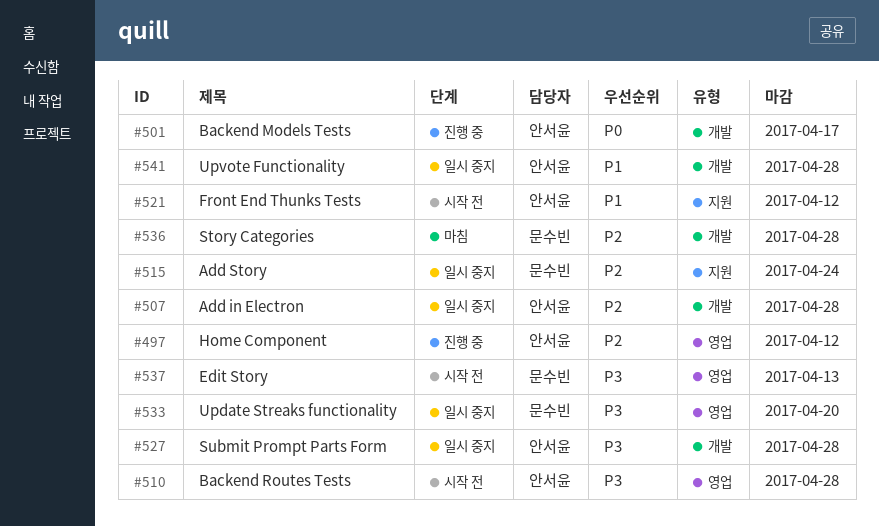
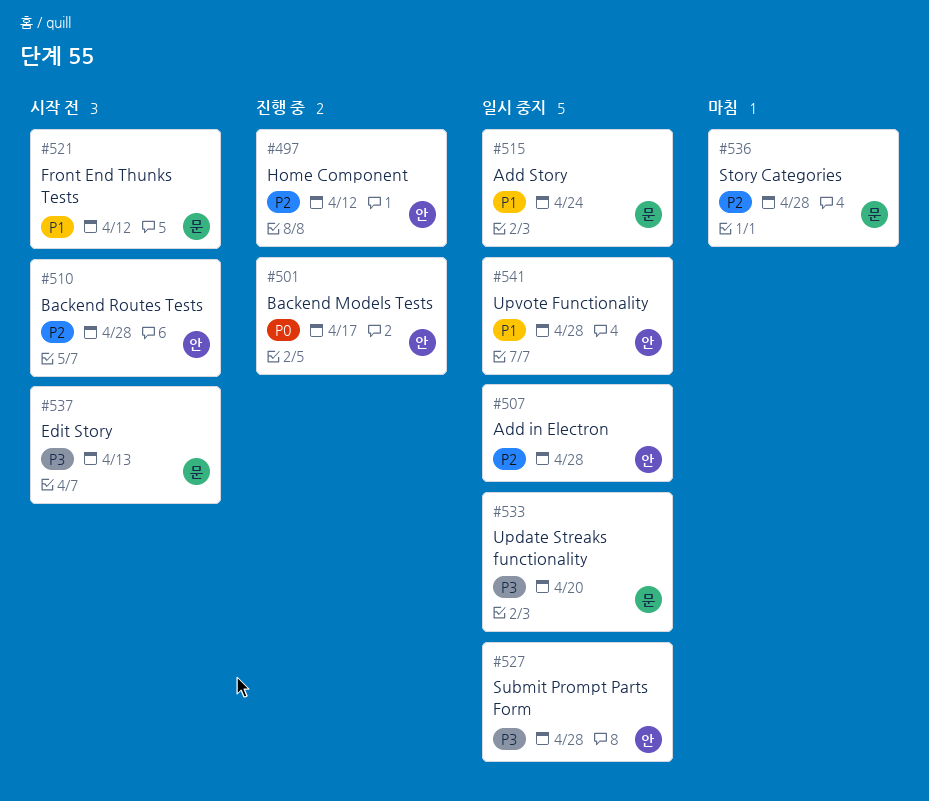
#510, priority: P3 -> P2
#515, priority: P2 -> P1
#521, owner: 안서윤 -> 문수빈

